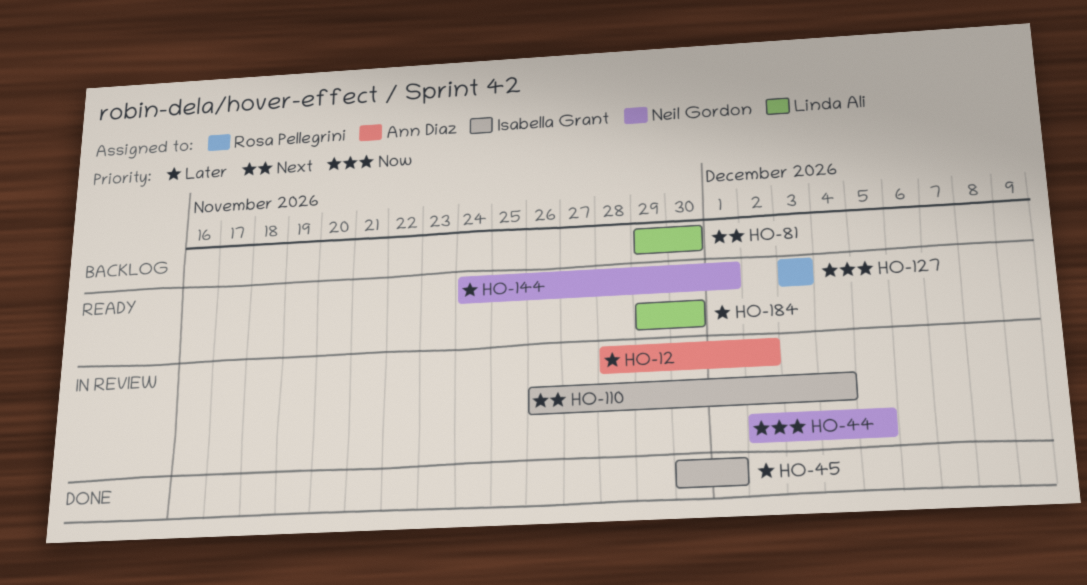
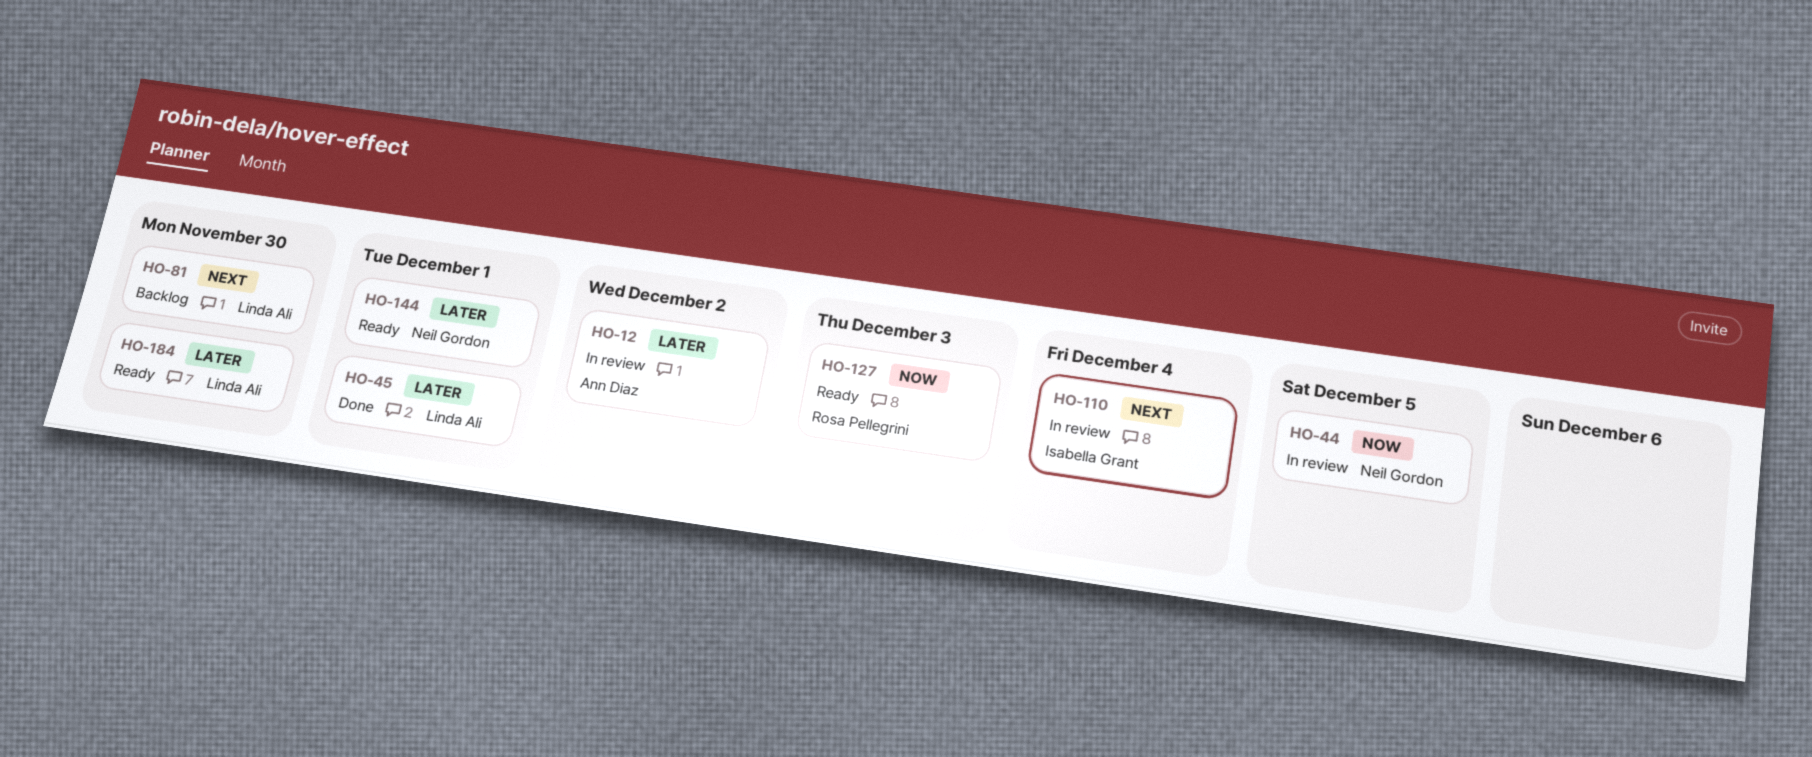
HO-45, owner: Isabella Grant -> Linda Ali

